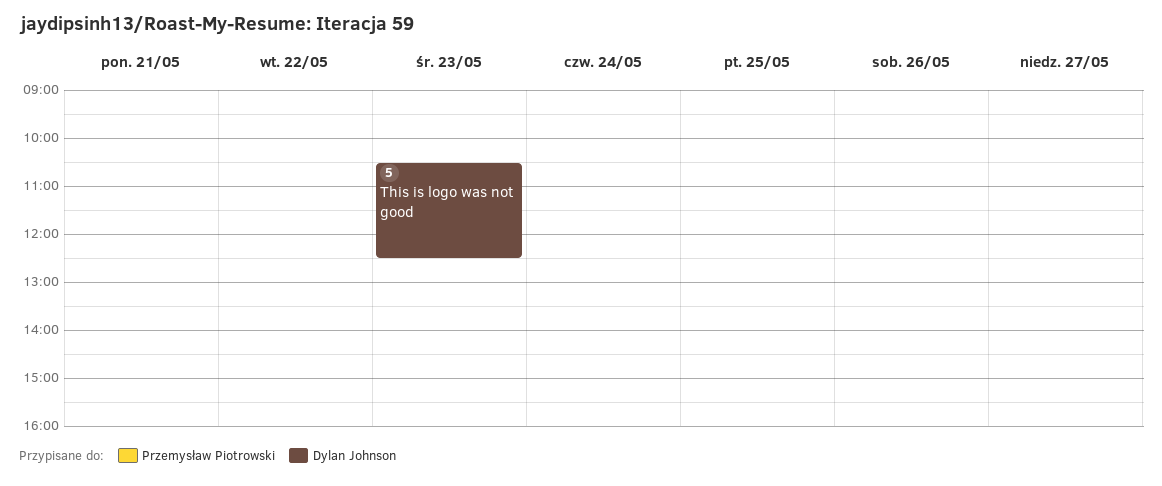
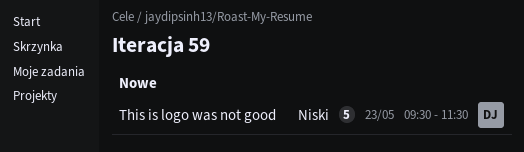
This is logo was not good, begins: 10:30 -> 09:30
This is logo was not good, ends: 12:30 -> 11:30

